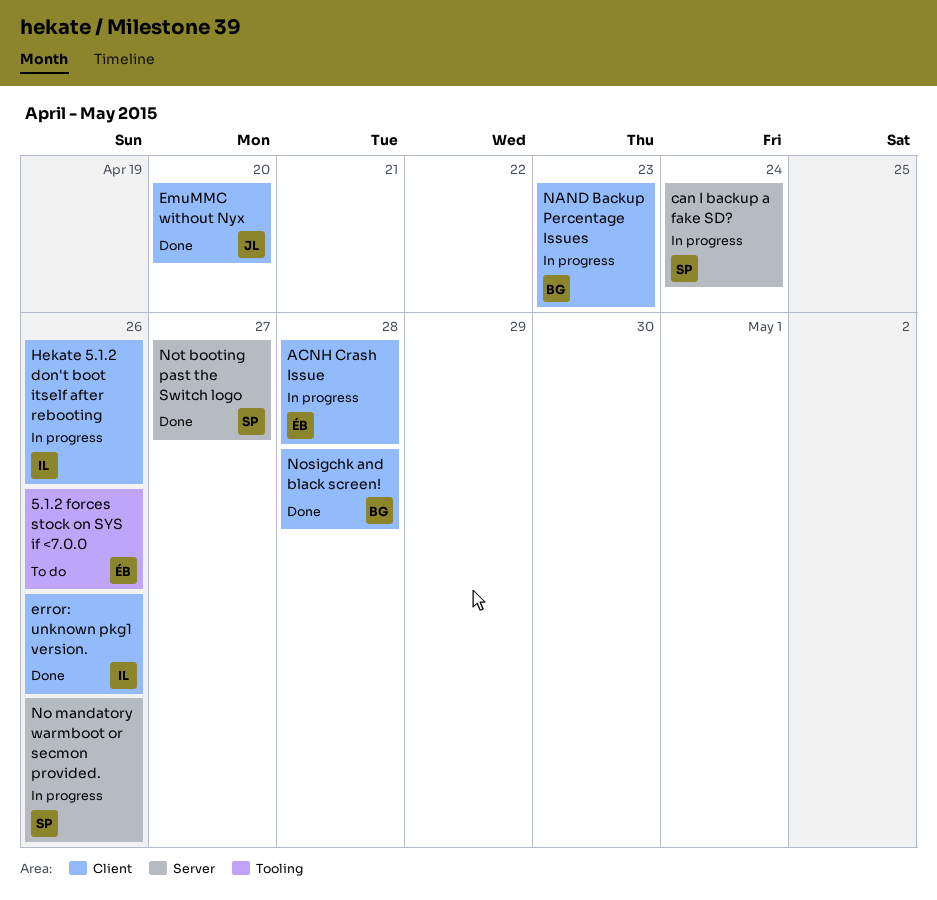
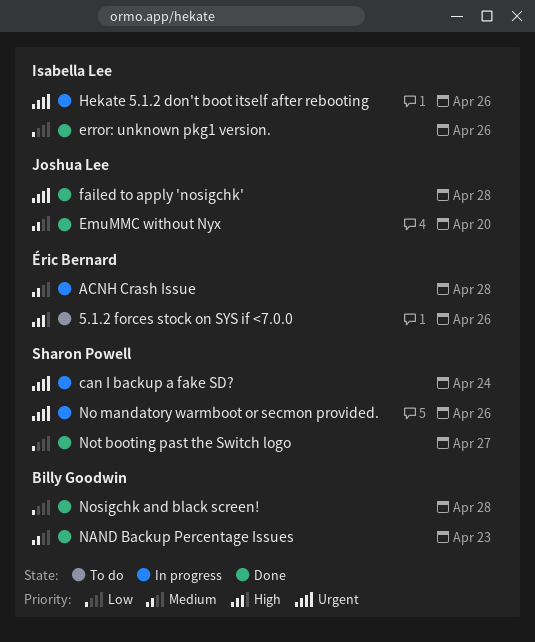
failed to apply 'nosigchk': none -> present
NAND Backup Percentage Issues, status: In progress -> Done

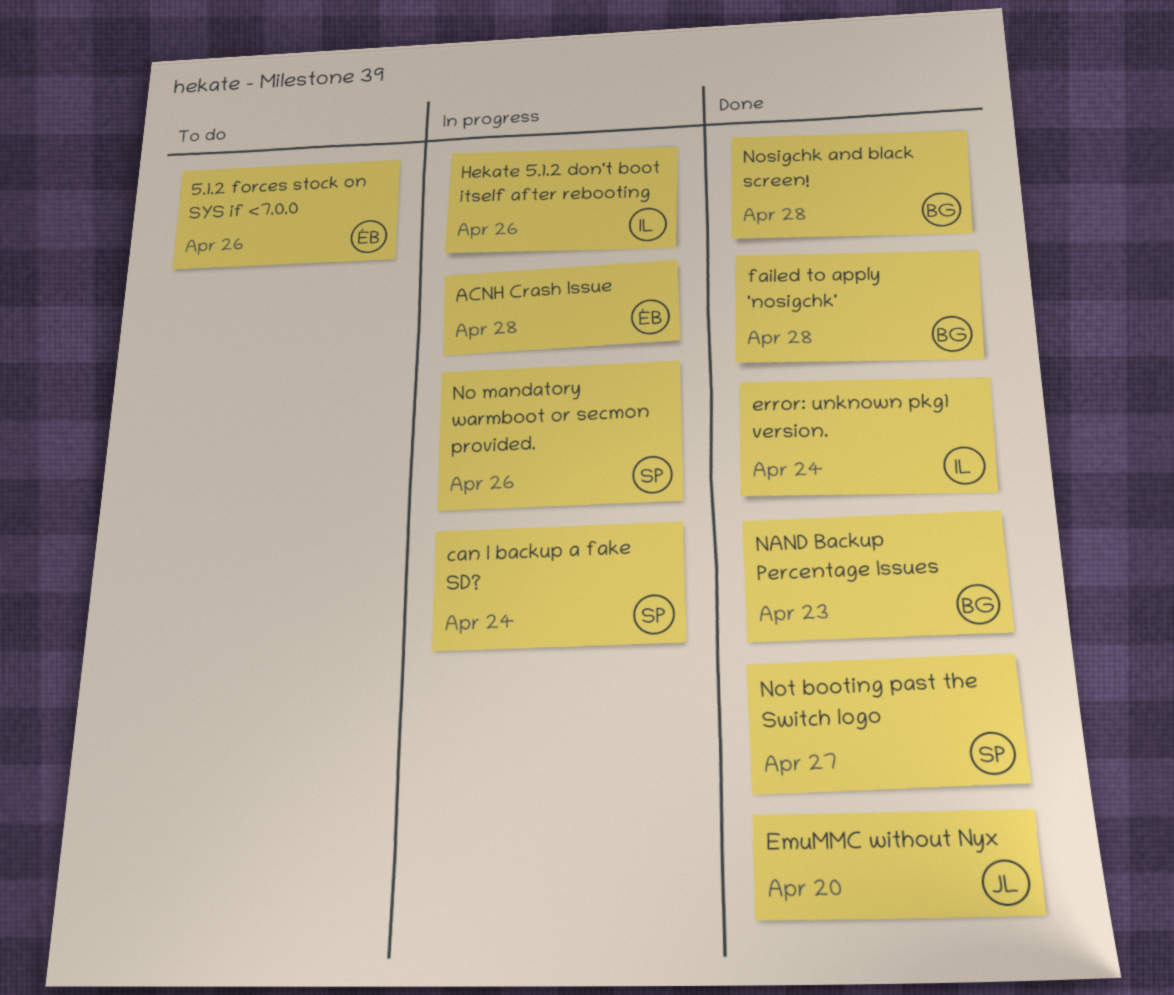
error: unknown pkg1 version., due: Apr 26 -> Apr 24
failed to apply 'nosigchk', owner: Joshua Lee -> Billy Goodwin

